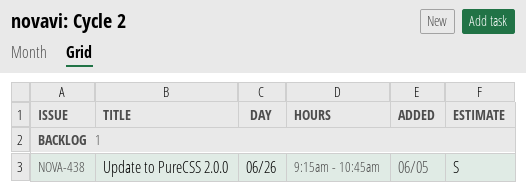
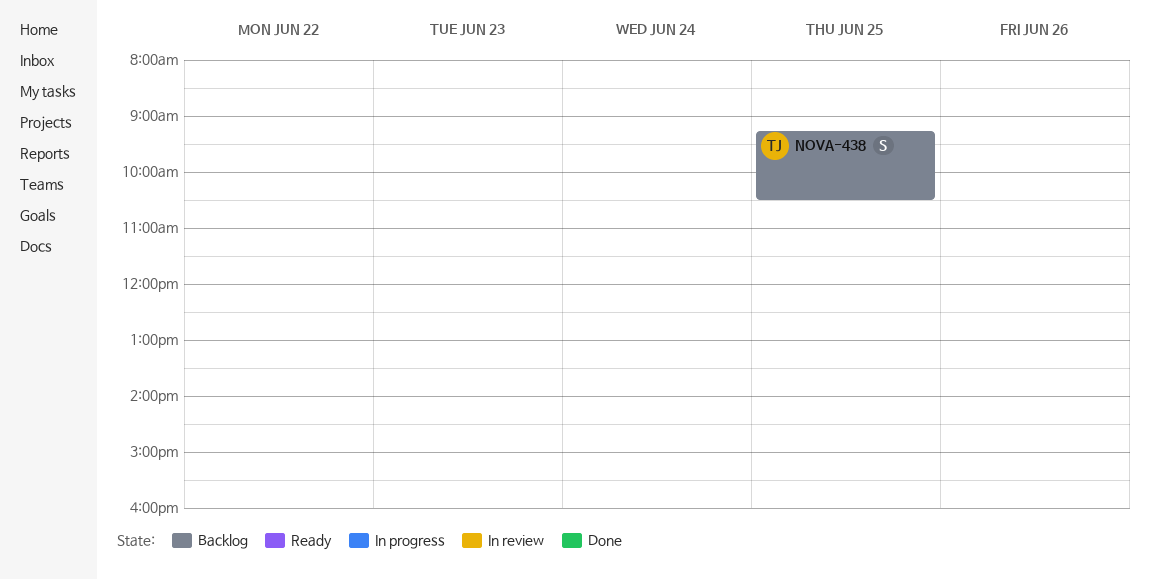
NOVA-438, day: Jun 26 -> Jun 25
NOVA-438, ends: 10:45 -> 10:30

